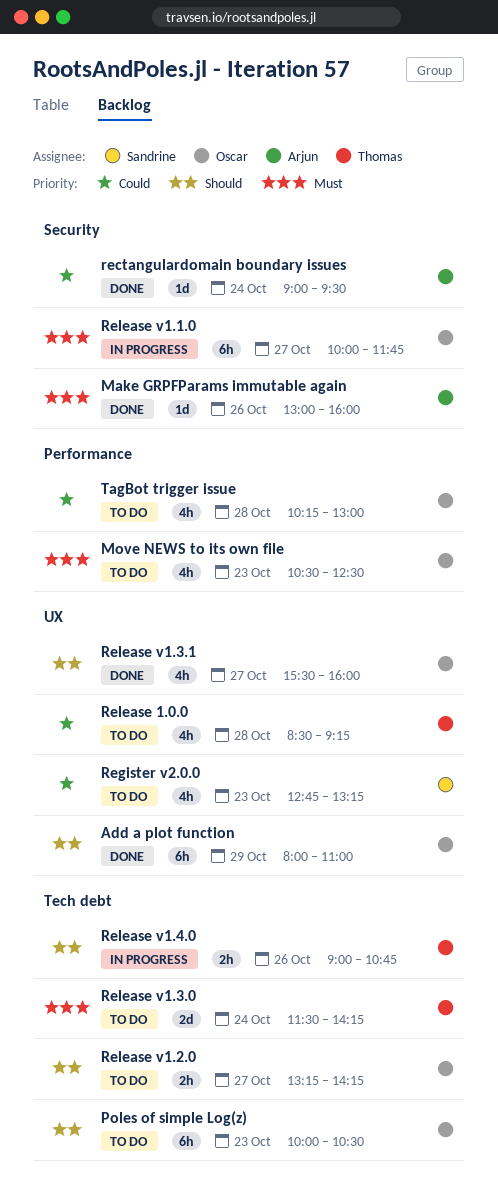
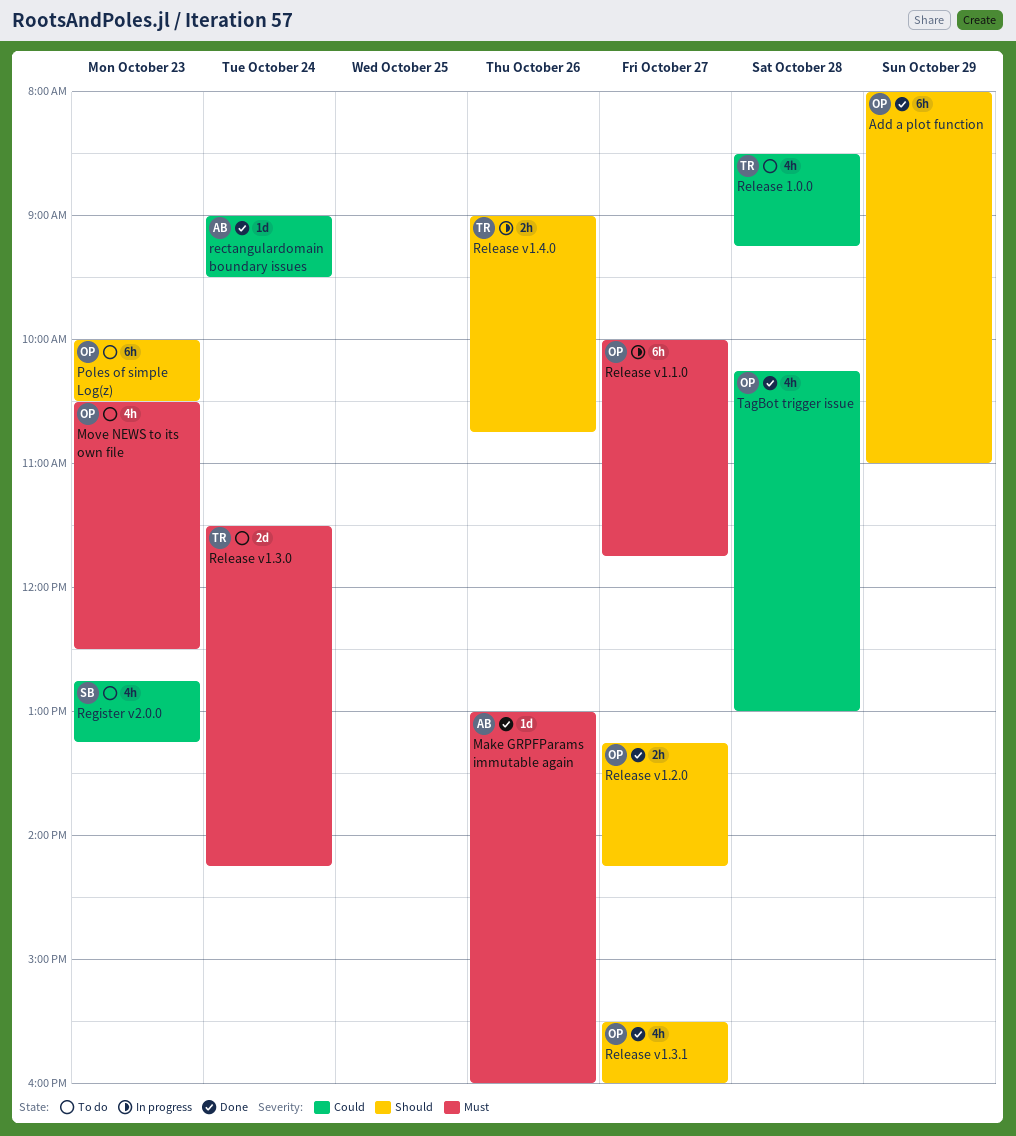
Release v1.2.0, status: To do -> Done
TagBot trigger issue, status: To do -> Done

